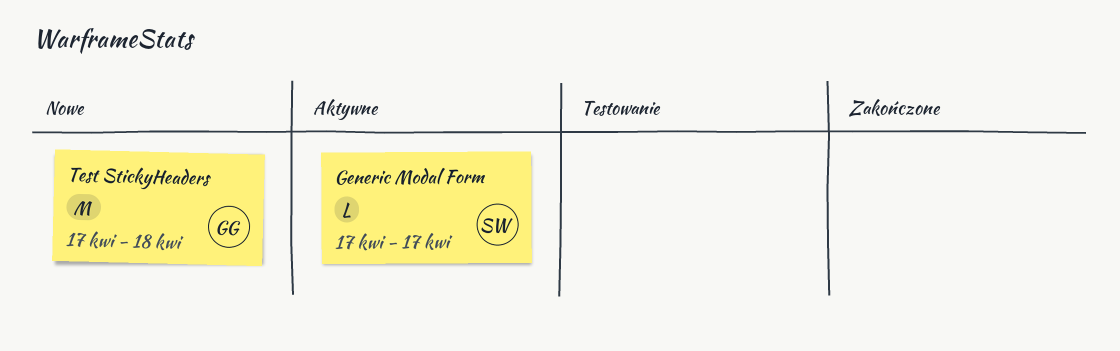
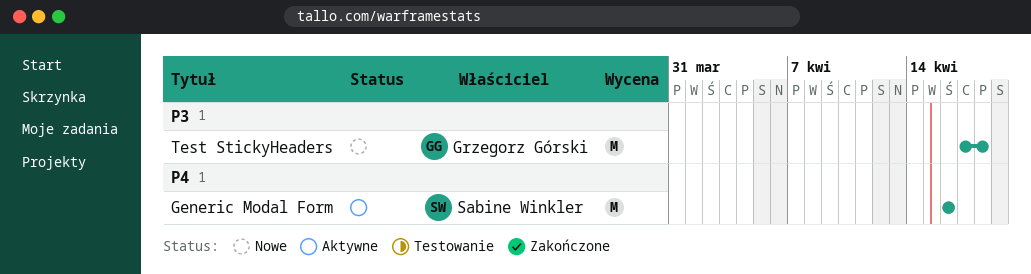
Generic Modal Form, estimate: L -> M
Generic Modal Form, start: Apr 17 -> Apr 16
Generic Modal Form, due: Apr 17 -> Apr 16

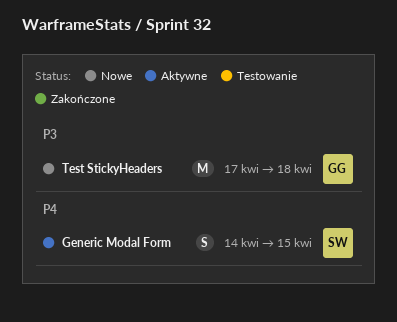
Generic Modal Form, estimate: M -> S
Generic Modal Form, start: Apr 16 -> Apr 14
Generic Modal Form, due: Apr 16 -> Apr 15

